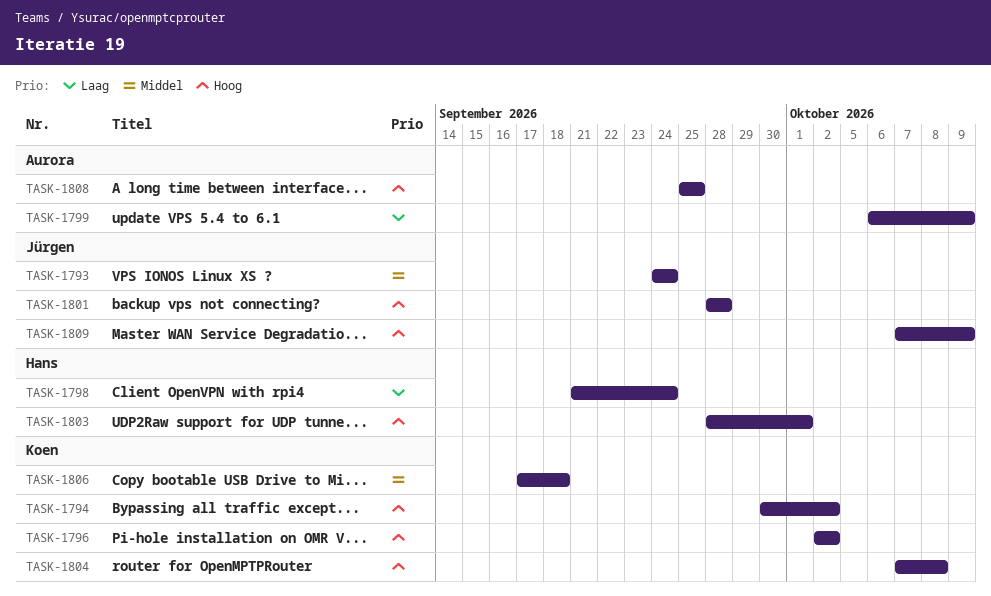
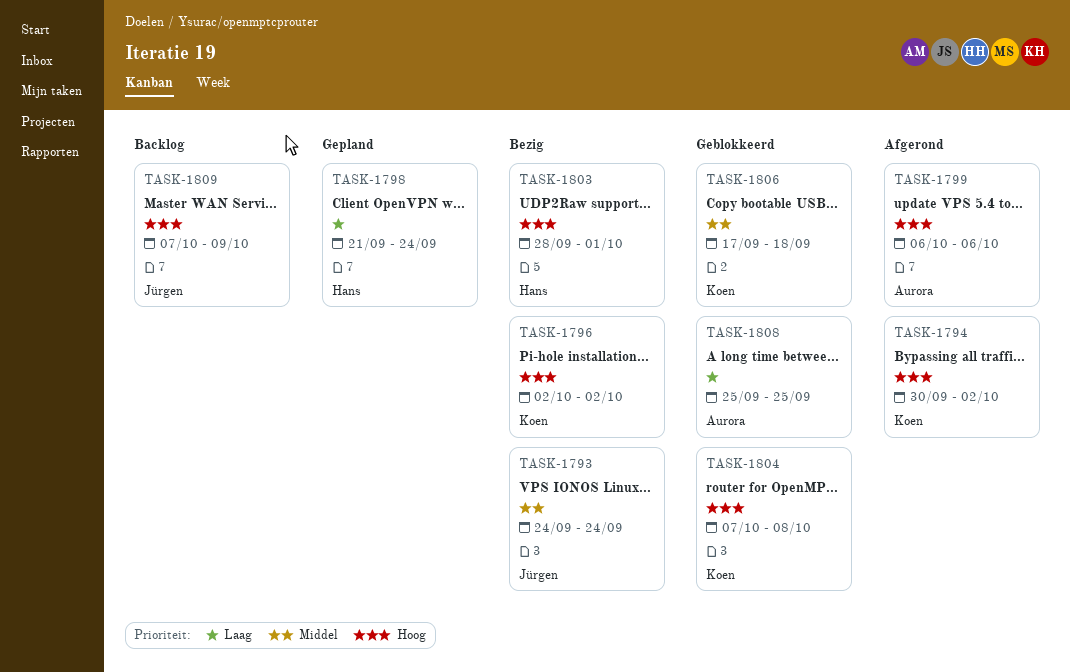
TASK-1799, priority: Laag -> Hoog
TASK-1799, due: Oct 9 -> Oct 6
TASK-1801: present -> none
TASK-1808, priority: Hoog -> Laag

